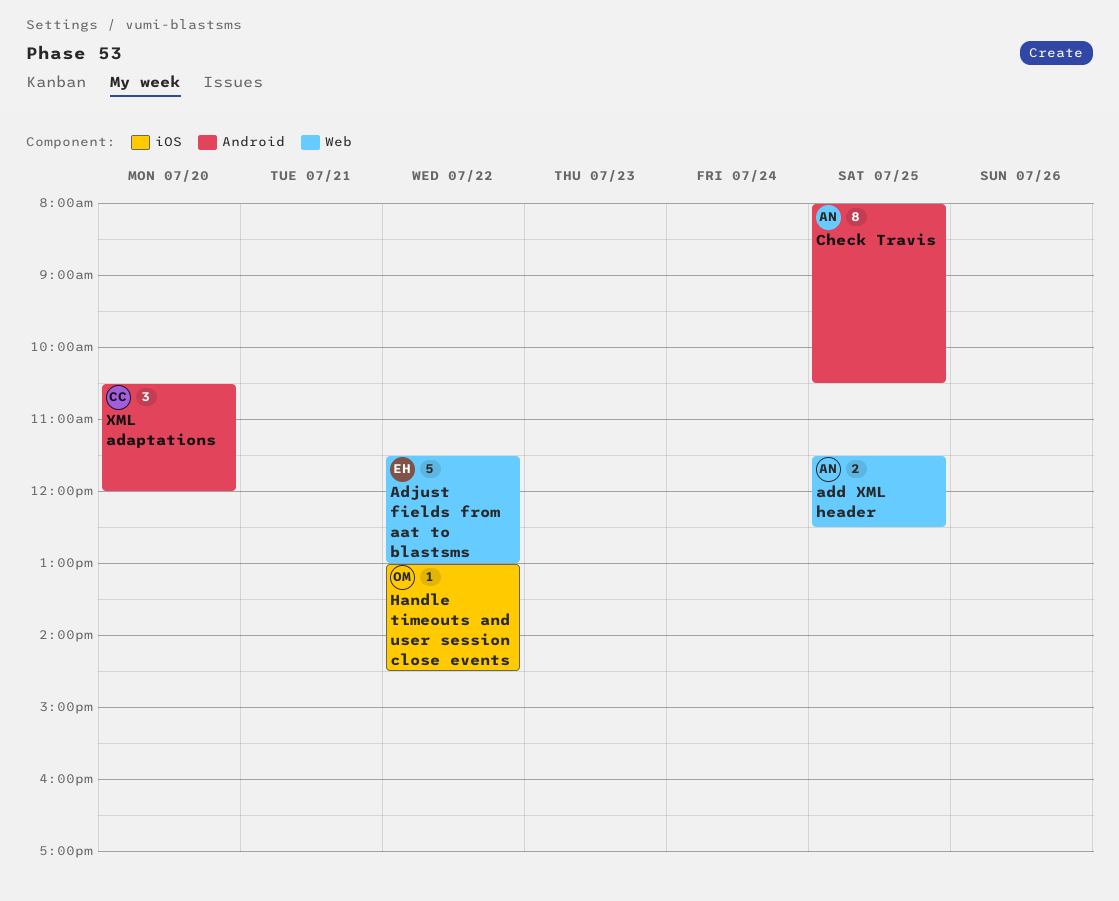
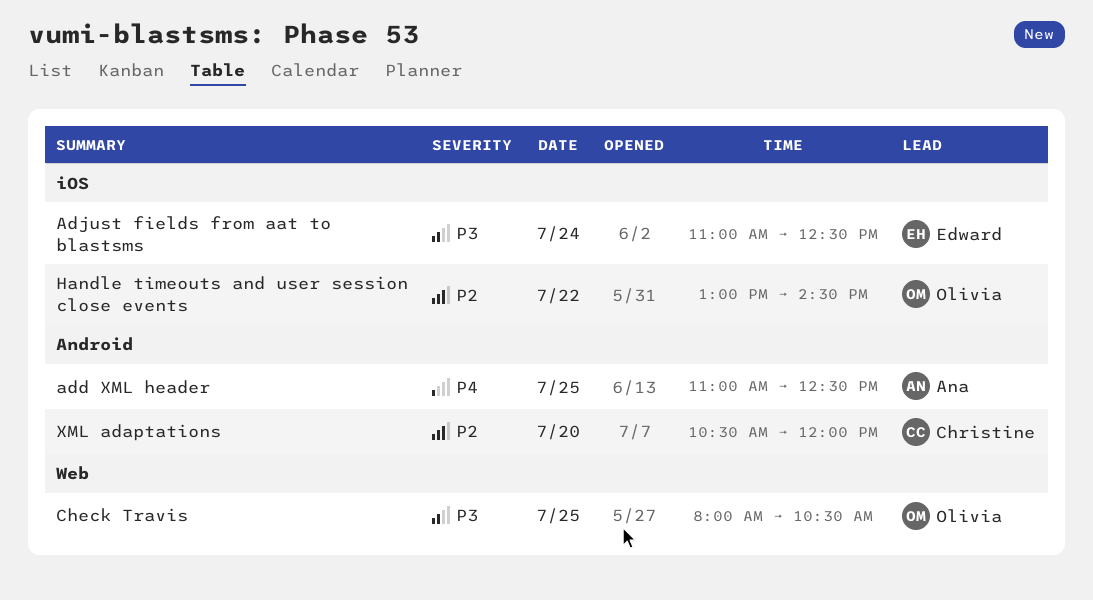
add XML header, label: Web -> Android
add XML header, begins: 11:30 -> 11:00
Adjust fields from aat to blastsms, label: Web -> iOS
Adjust fields from aat to blastsms, day: Jul 22 -> Jul 24
Adjust fields from aat to blastsms, begins: 11:30 -> 11:00
Adjust fields from aat to blastsms, ends: 13:00 -> 12:30
Check Travis, owner: Ana -> Olivia
Check Travis, label: Android -> Web

